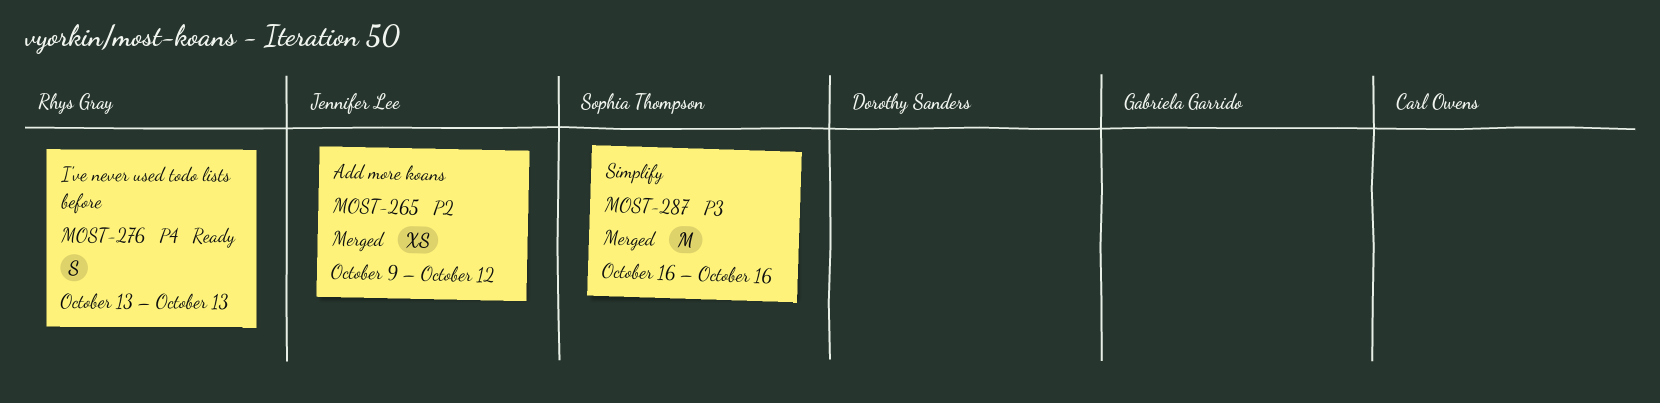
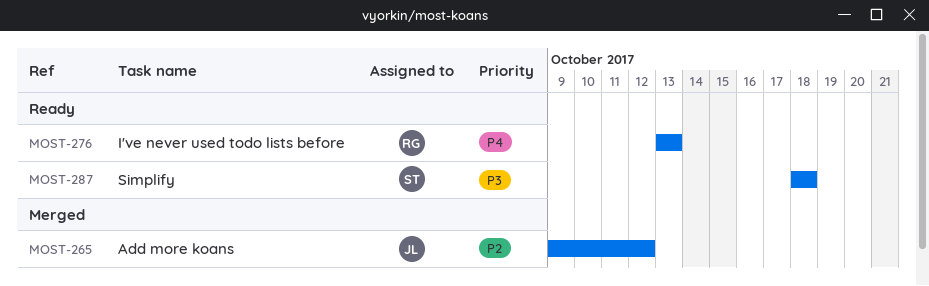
MOST-287, status: Merged -> Ready
MOST-287, start: Oct 16 -> Oct 18
MOST-287, due: Oct 16 -> Oct 18

